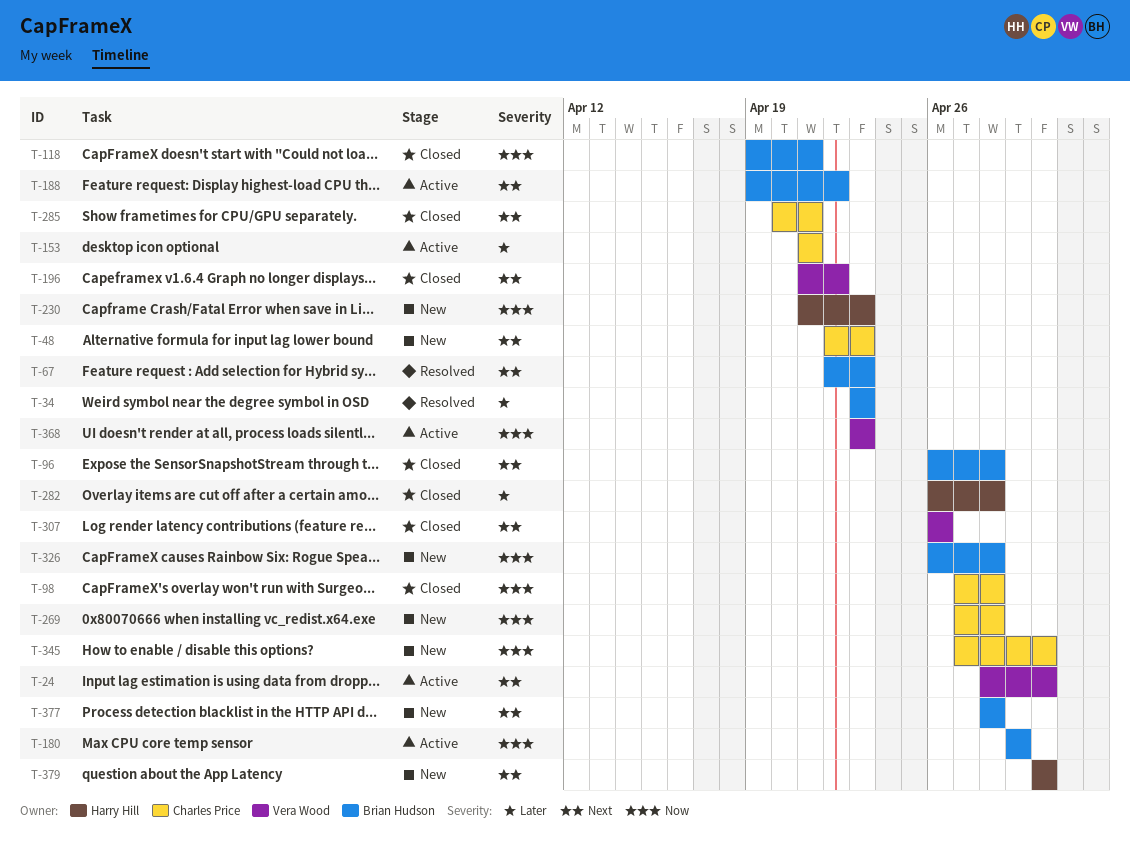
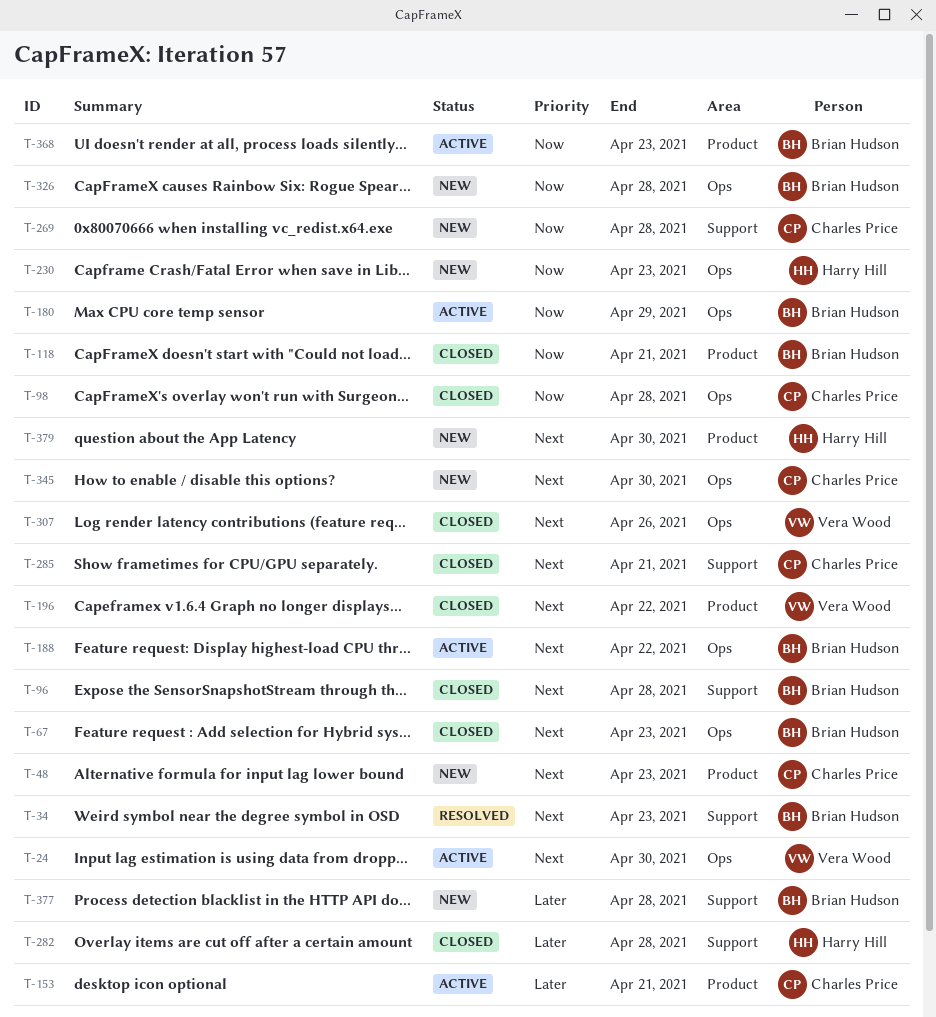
T-34, priority: Later -> Next
T-67, status: Resolved -> Closed
T-345, priority: Now -> Next
T-368, owner: Vera Wood -> Brian Hudson
T-377, priority: Next -> Later

